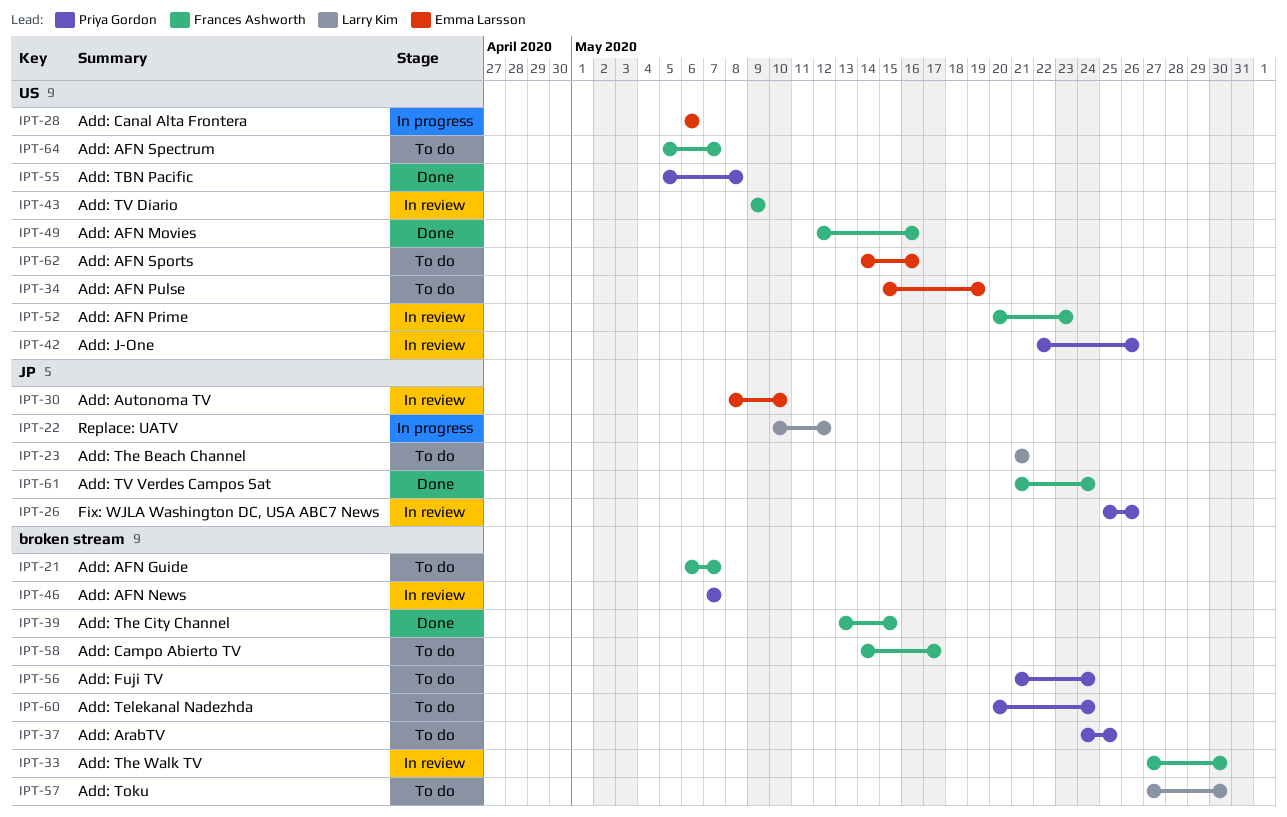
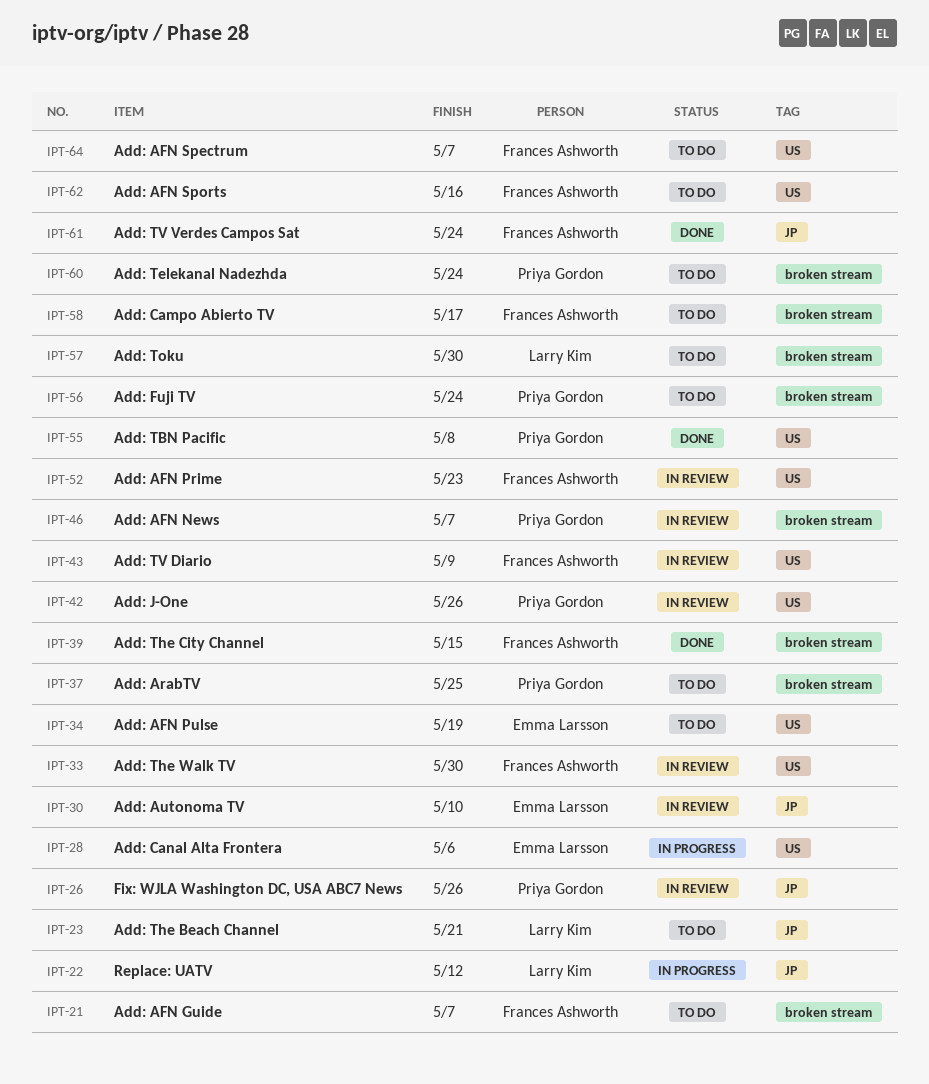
IPT-33, label: broken stream -> US
IPT-49: present -> none
IPT-62, owner: Emma Larsson -> Frances Ashworth

